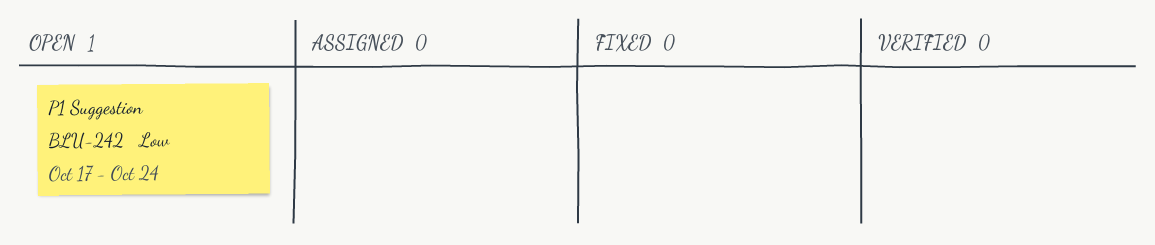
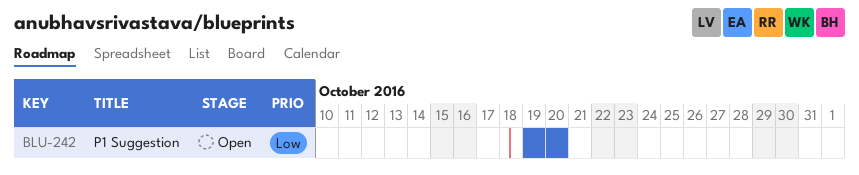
BLU-242, start: Oct 17 -> Oct 19
BLU-242, due: Oct 24 -> Oct 20

